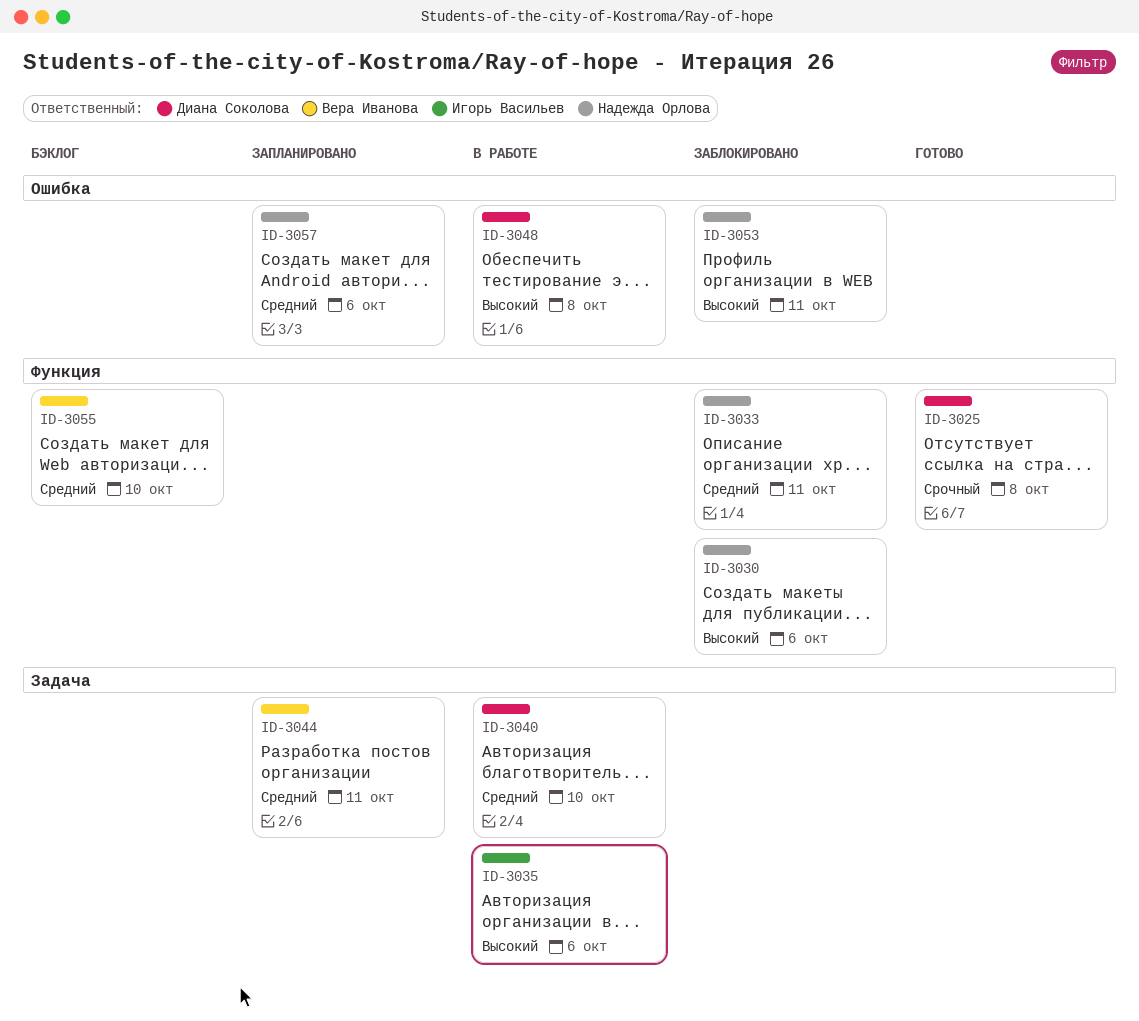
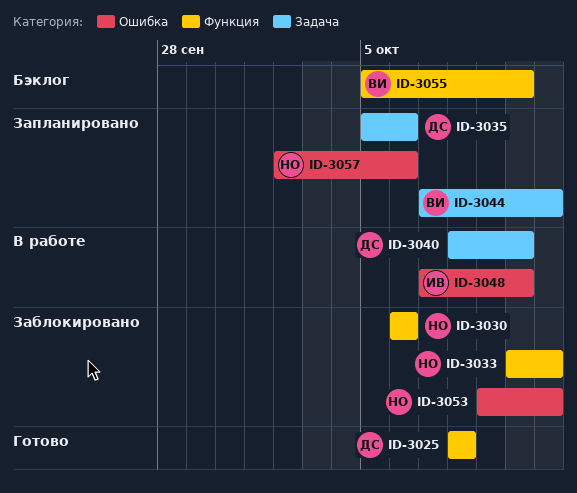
ID-3035, status: В работе -> Запланировано
ID-3035, owner: Игорь Васильев -> Диана Соколова
ID-3048, owner: Диана Соколова -> Игорь Васильев
ID-3048, due: Oct 8 -> Oct 10

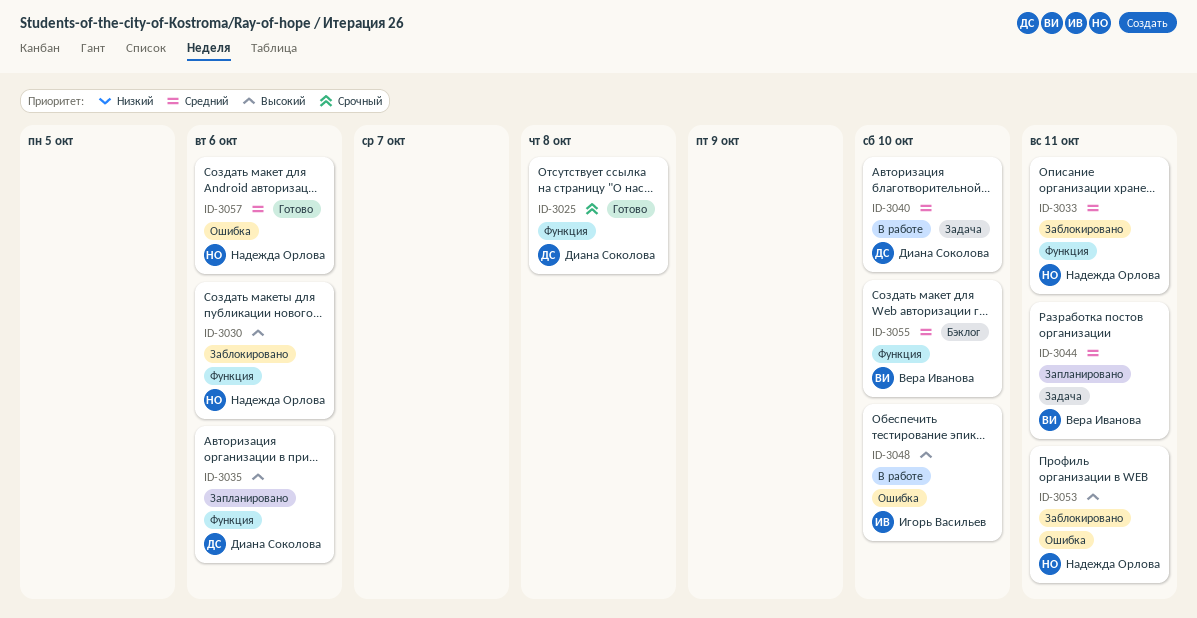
ID-3035, label: Задача -> Функция
ID-3057, status: Запланировано -> Готово

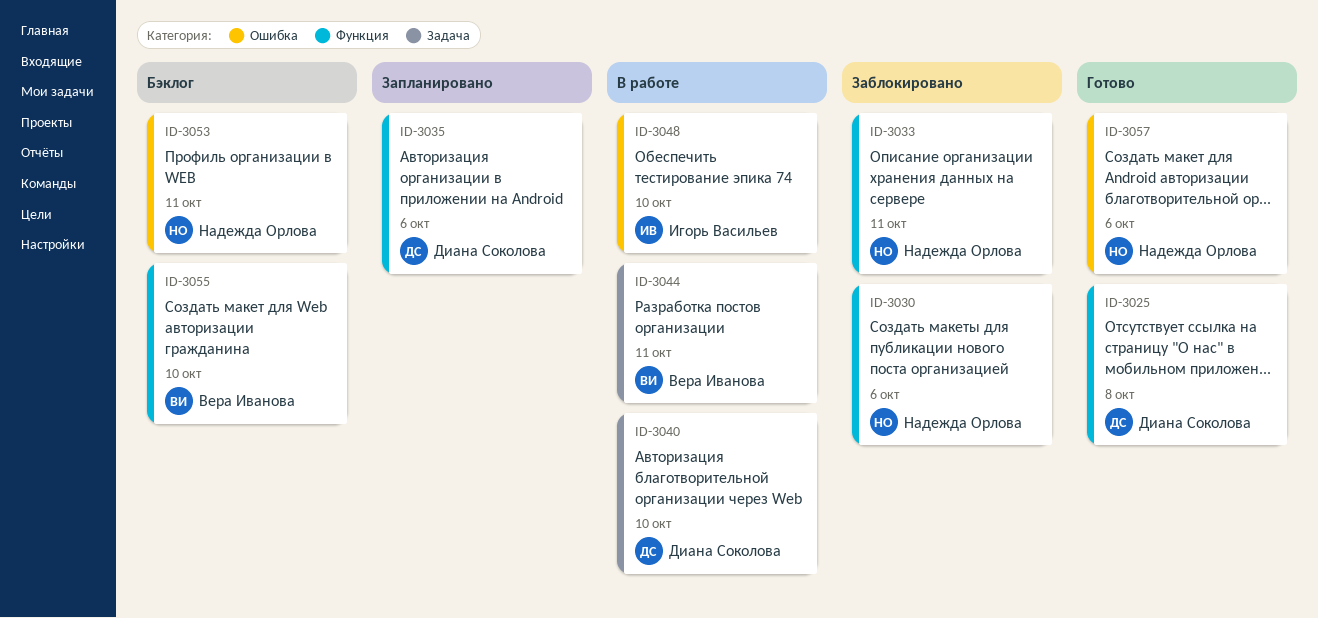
ID-3044, status: Запланировано -> В работе
ID-3053, status: Заблокировано -> Бэклог

